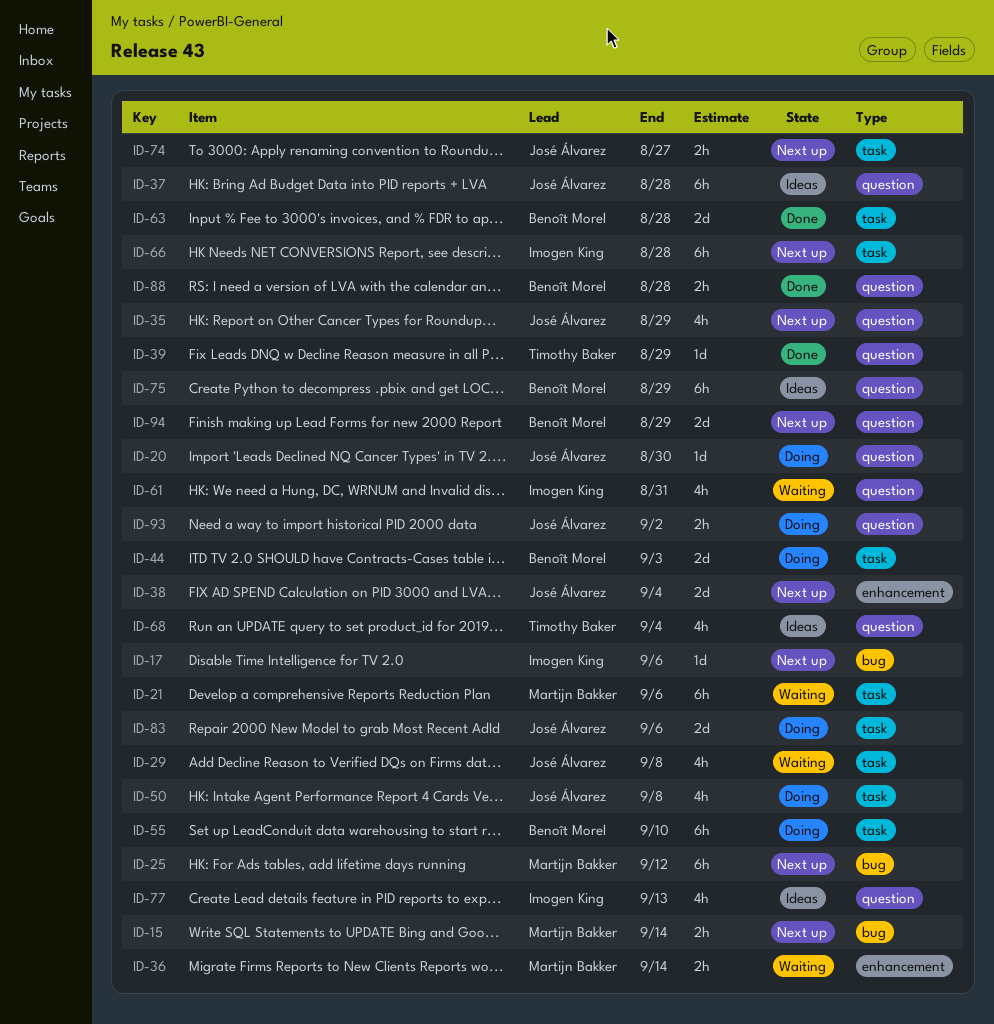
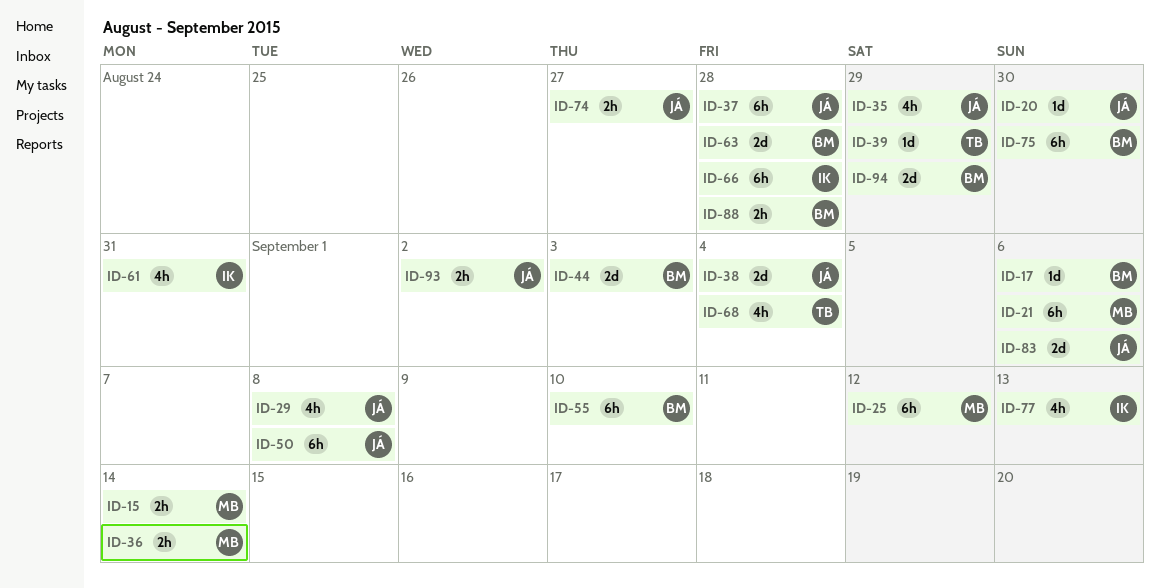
ID-17, owner: Imogen King -> Benoît Morel
ID-50, estimate: 4h -> 6h
ID-75, due: Aug 29 -> Aug 30

